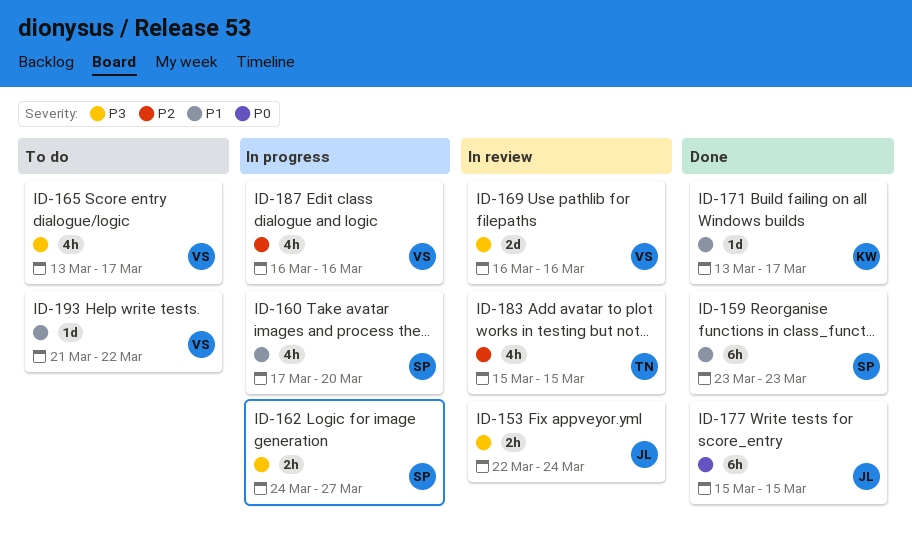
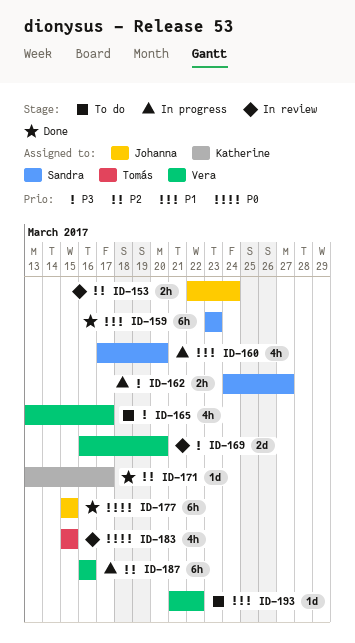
ID-153, priority: P3 -> P2
ID-169, due: Mar 16 -> Mar 20
ID-171, priority: P1 -> P2
ID-183, priority: P2 -> P0
ID-187, estimate: 4h -> 6h

